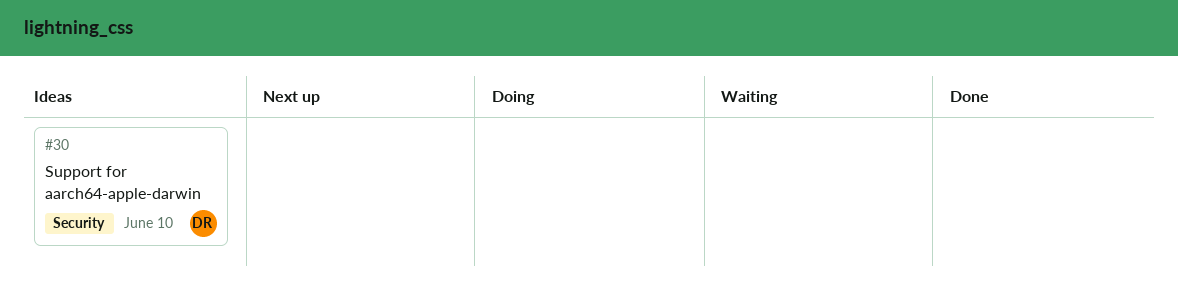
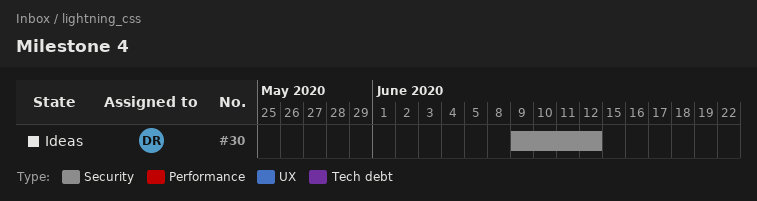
#30, due: Jun 10 -> Jun 12

